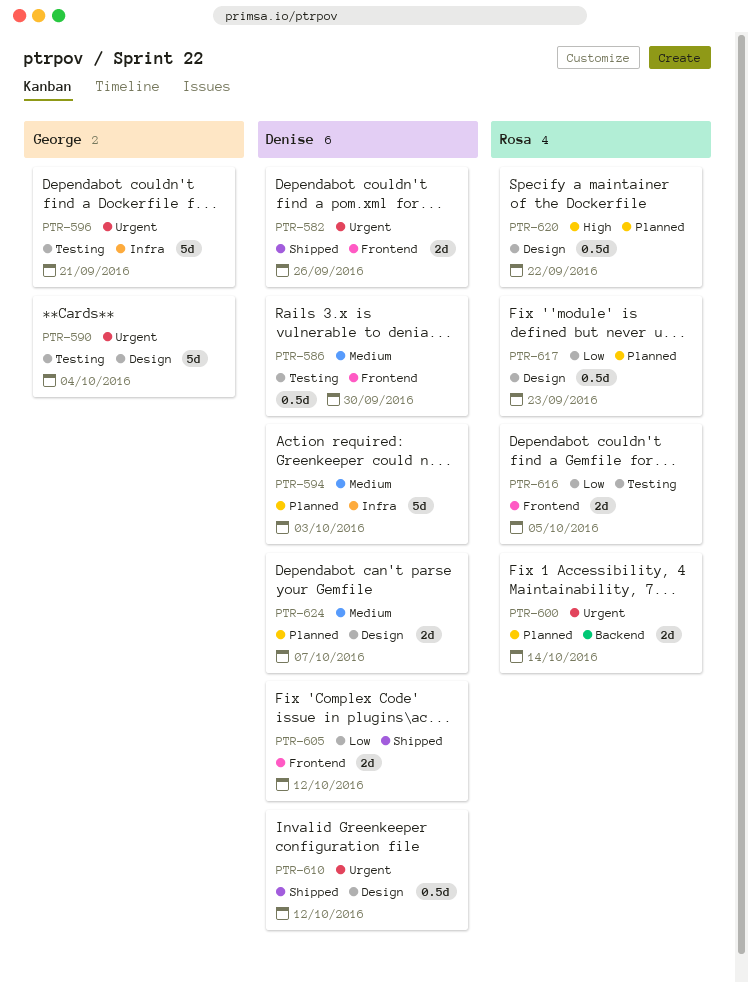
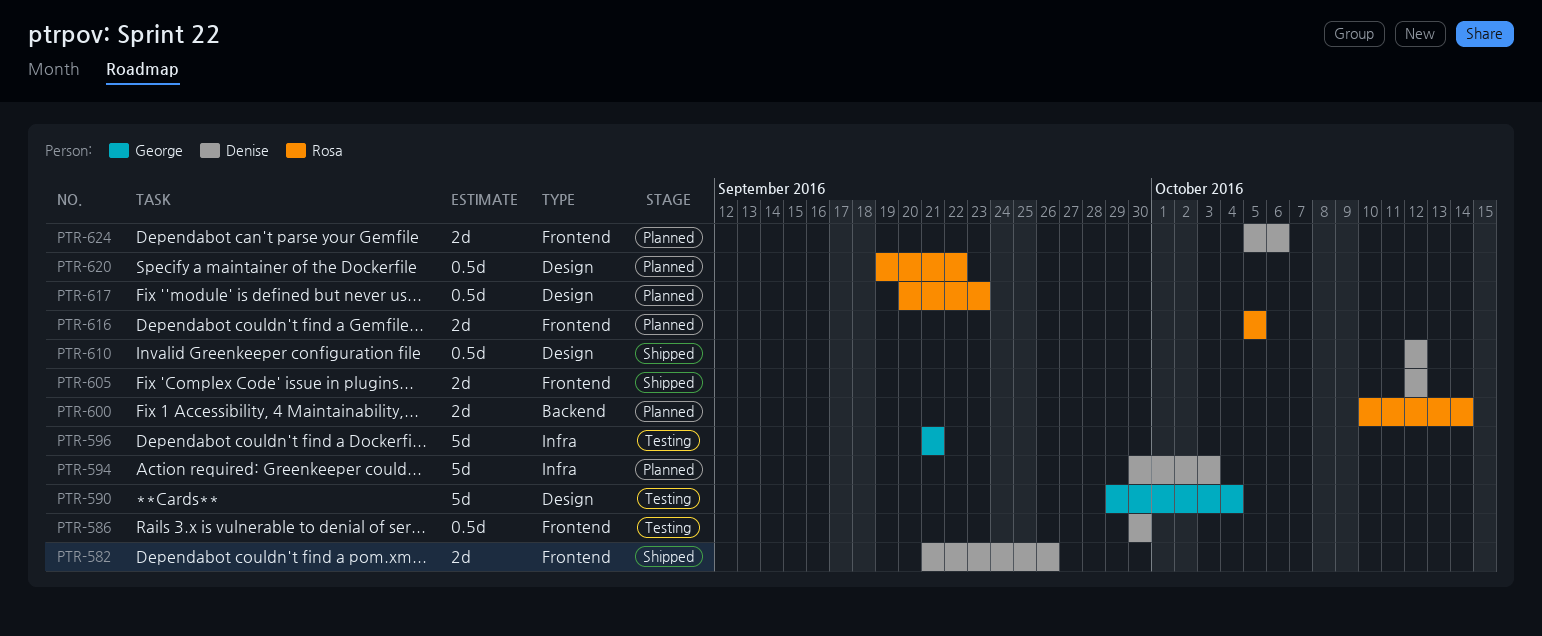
PTR-616, status: Testing -> Planned
PTR-624, label: Design -> Frontend
PTR-624, due: Oct 7 -> Oct 6

